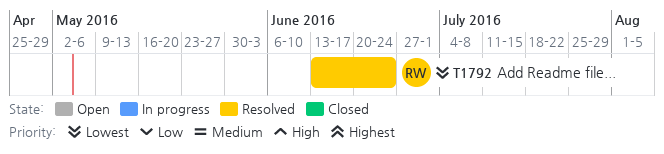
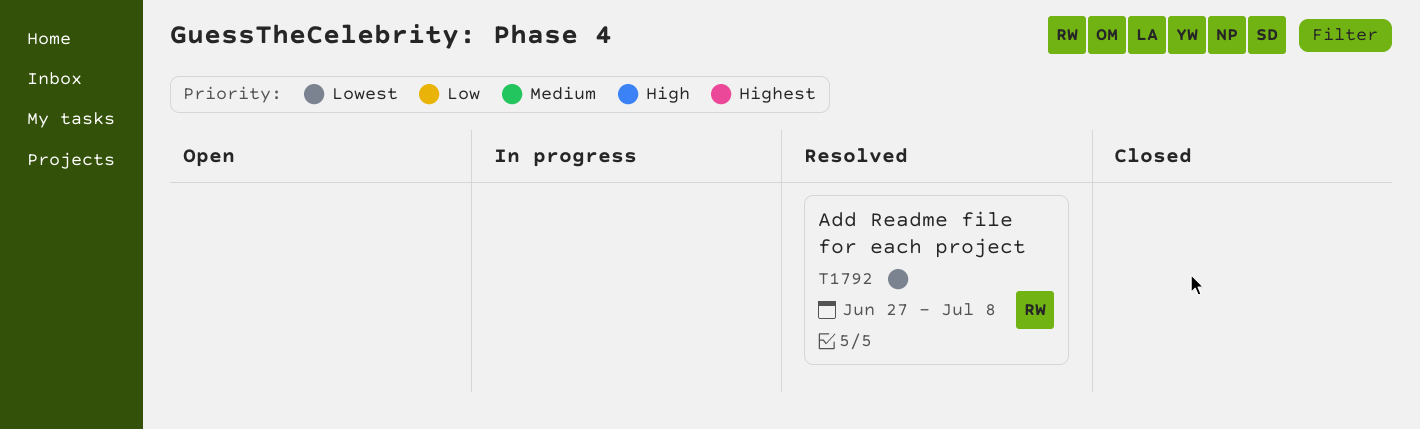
T1792, start: Jun 13 -> Jun 27
T1792, due: Jun 24 -> Jul 8

